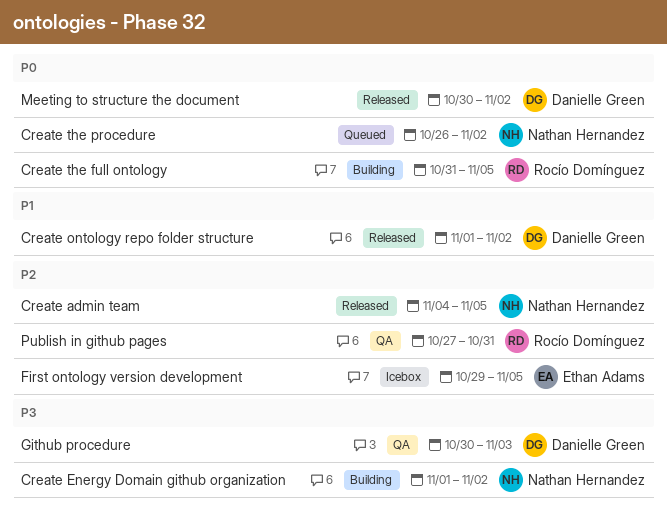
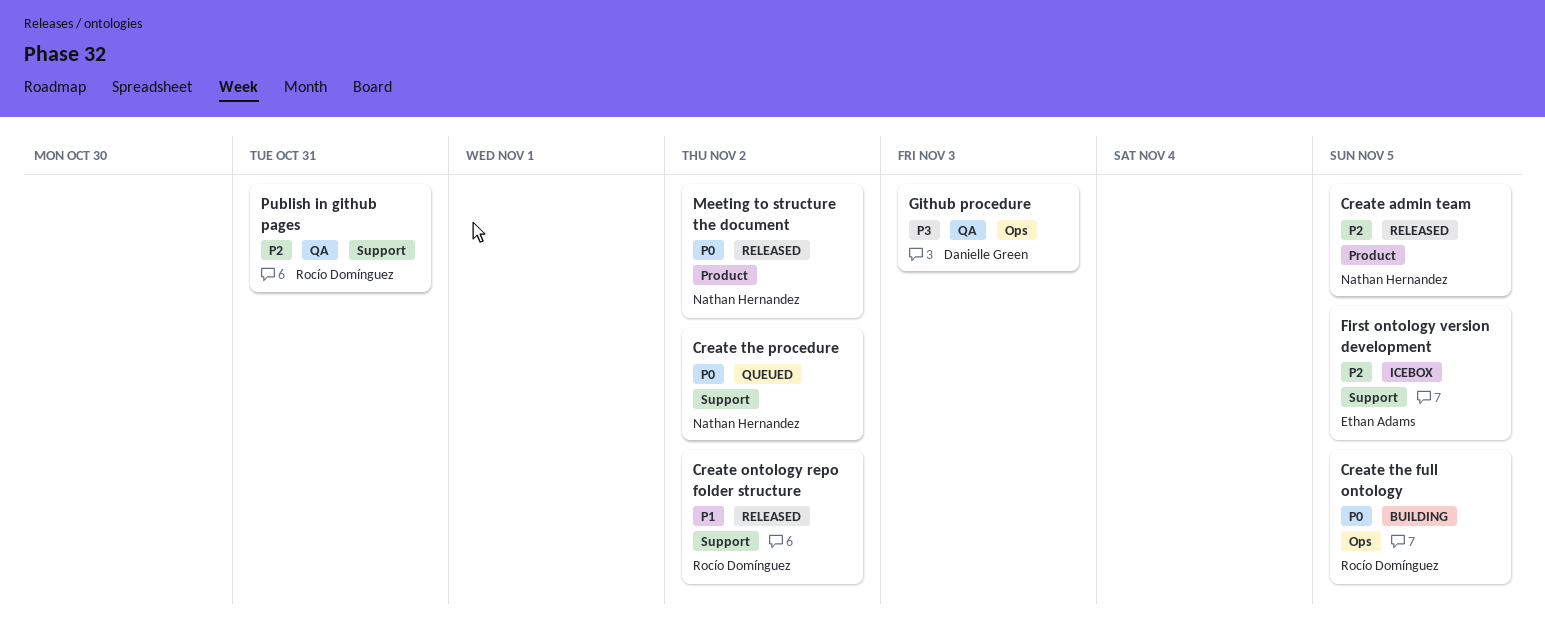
Create Energy Domain github organization: present -> none
Create ontology repo folder structure, owner: Danielle Green -> Rocío Domínguez
Meeting to structure the document, owner: Danielle Green -> Nathan Hernandez

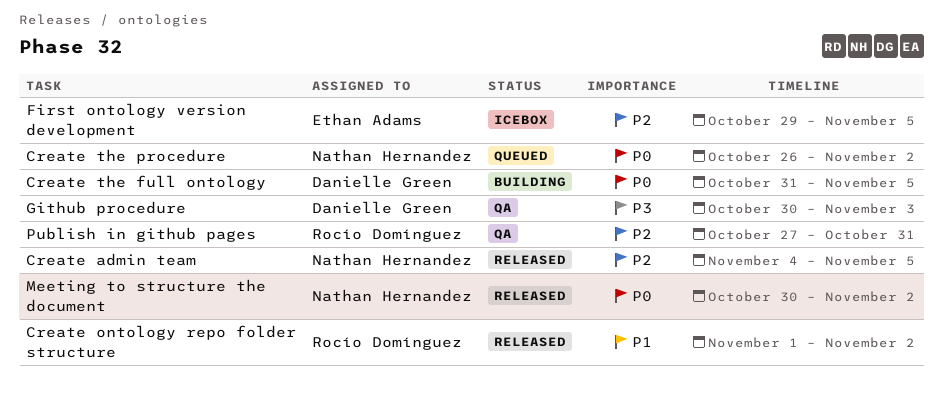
Create the full ontology, owner: Rocío Domínguez -> Danielle Green

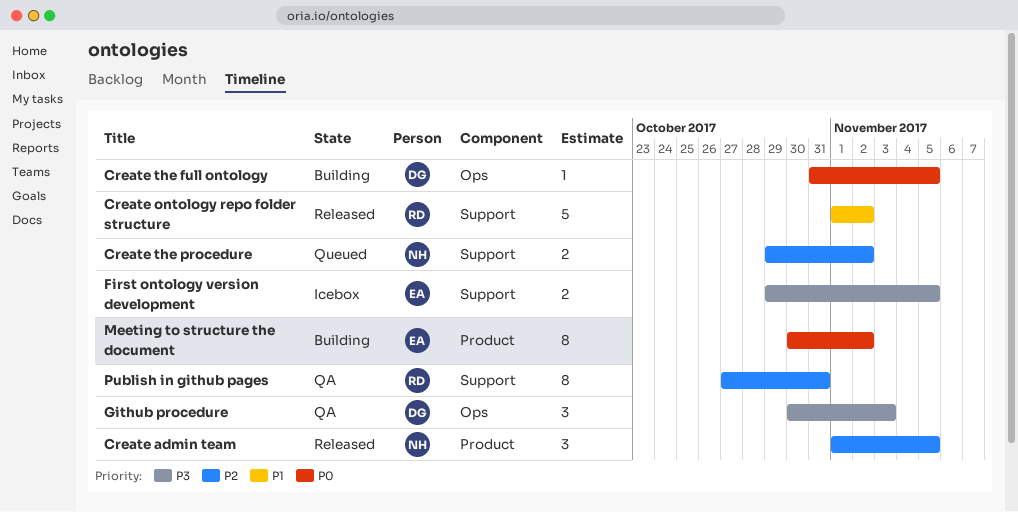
Create admin team, start: Nov 4 -> Nov 1
Create the procedure, priority: P0 -> P2
Create the procedure, start: Oct 26 -> Oct 29
First ontology version development, priority: P2 -> P3
Meeting to structure the document, status: Released -> Building
Meeting to structure the document, owner: Nathan Hernandez -> Ethan Adams

